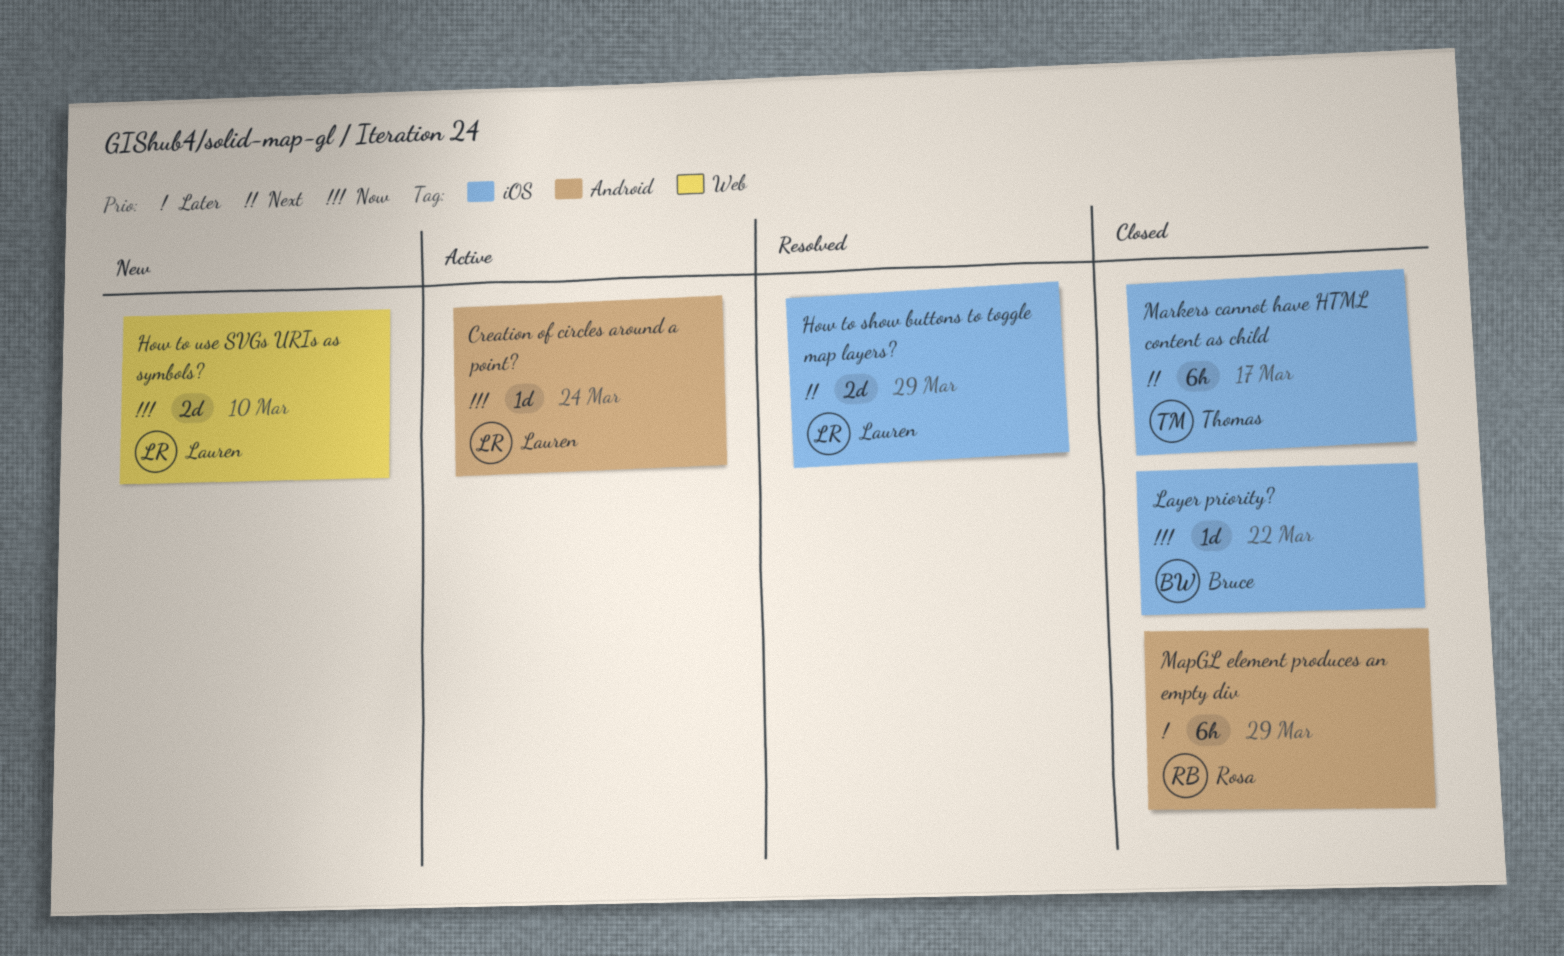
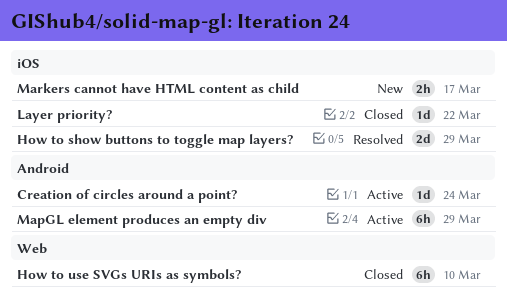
How to use SVGs URIs as symbols?, status: New -> Closed
How to use SVGs URIs as symbols?, estimate: 2d -> 6h
MapGL element produces an empty div, status: Closed -> Active
Markers cannot have HTML content as child, status: Closed -> New
Markers cannot have HTML content as child, estimate: 6h -> 2h

